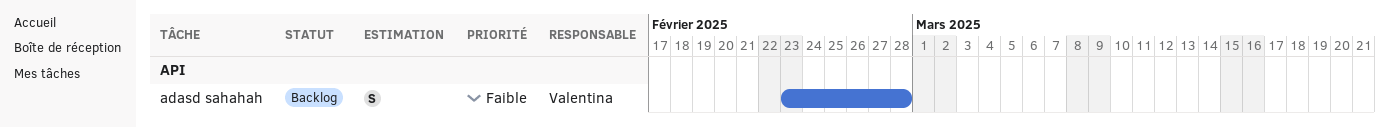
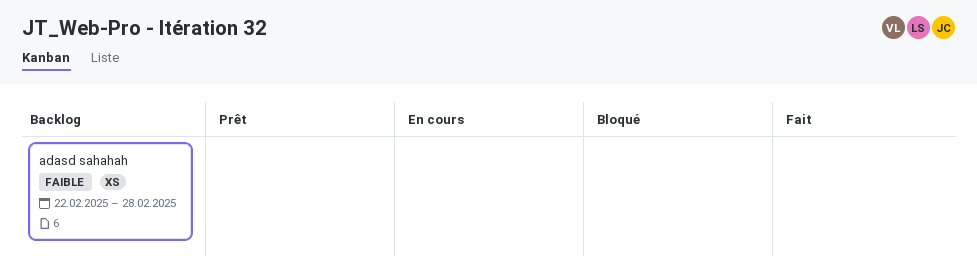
adasd sahahah, estimate: S -> XS
adasd sahahah, start: Feb 23 -> Feb 22

